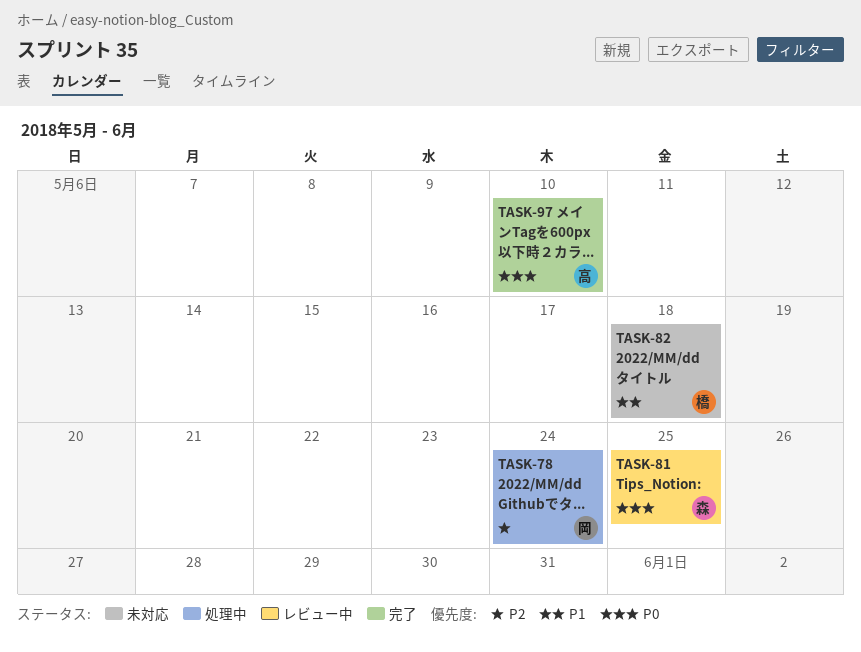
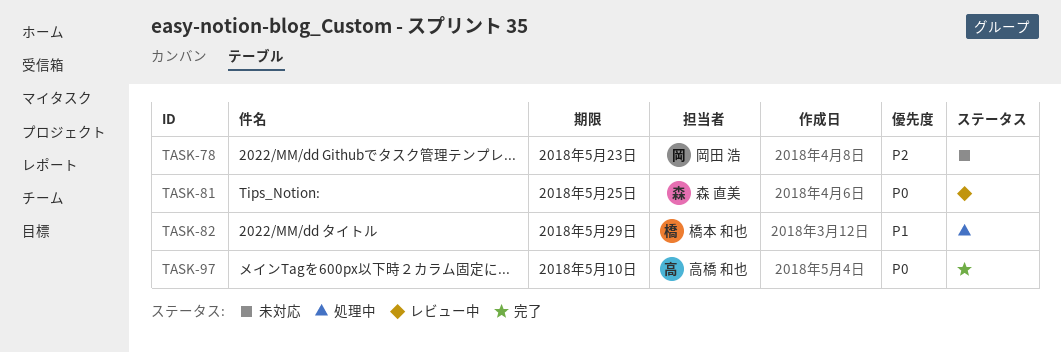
TASK-78, status: 処理中 -> 未対応
TASK-78, due: May 24 -> May 23
TASK-82, status: 未対応 -> 処理中
TASK-82, due: May 18 -> May 29

